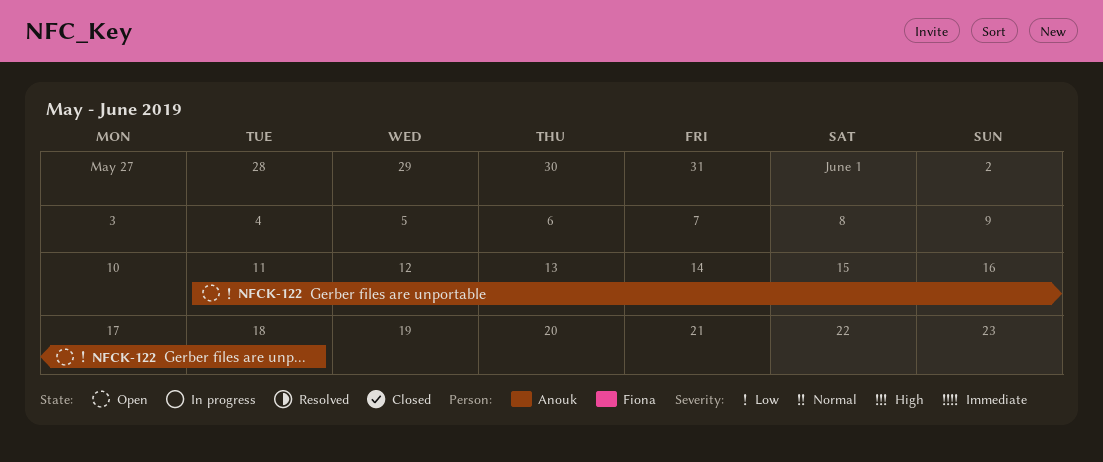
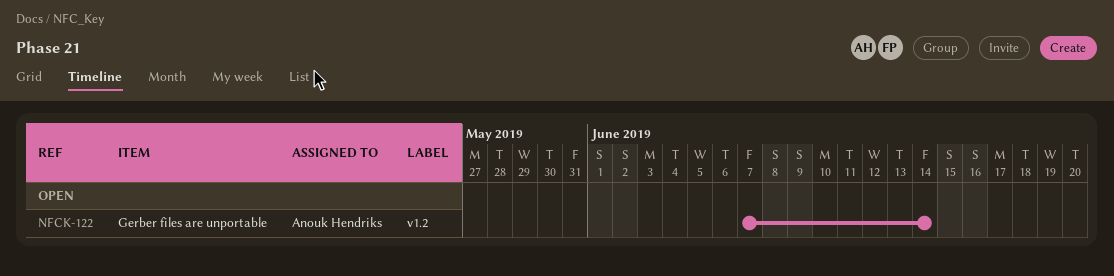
NFCK-122, start: Jun 11 -> Jun 7
NFCK-122, due: Jun 18 -> Jun 14

